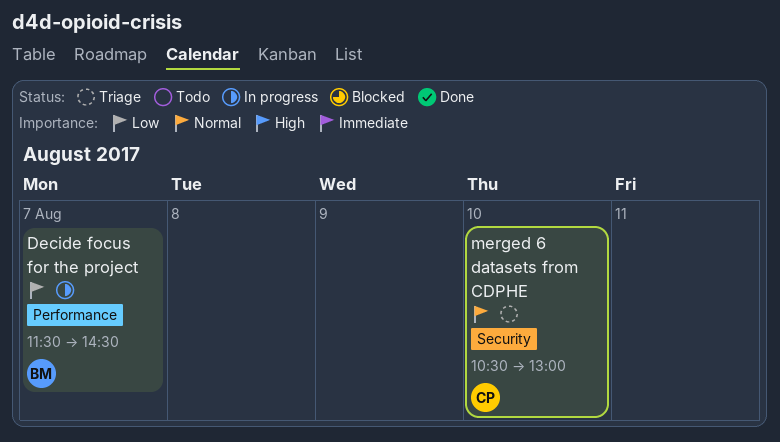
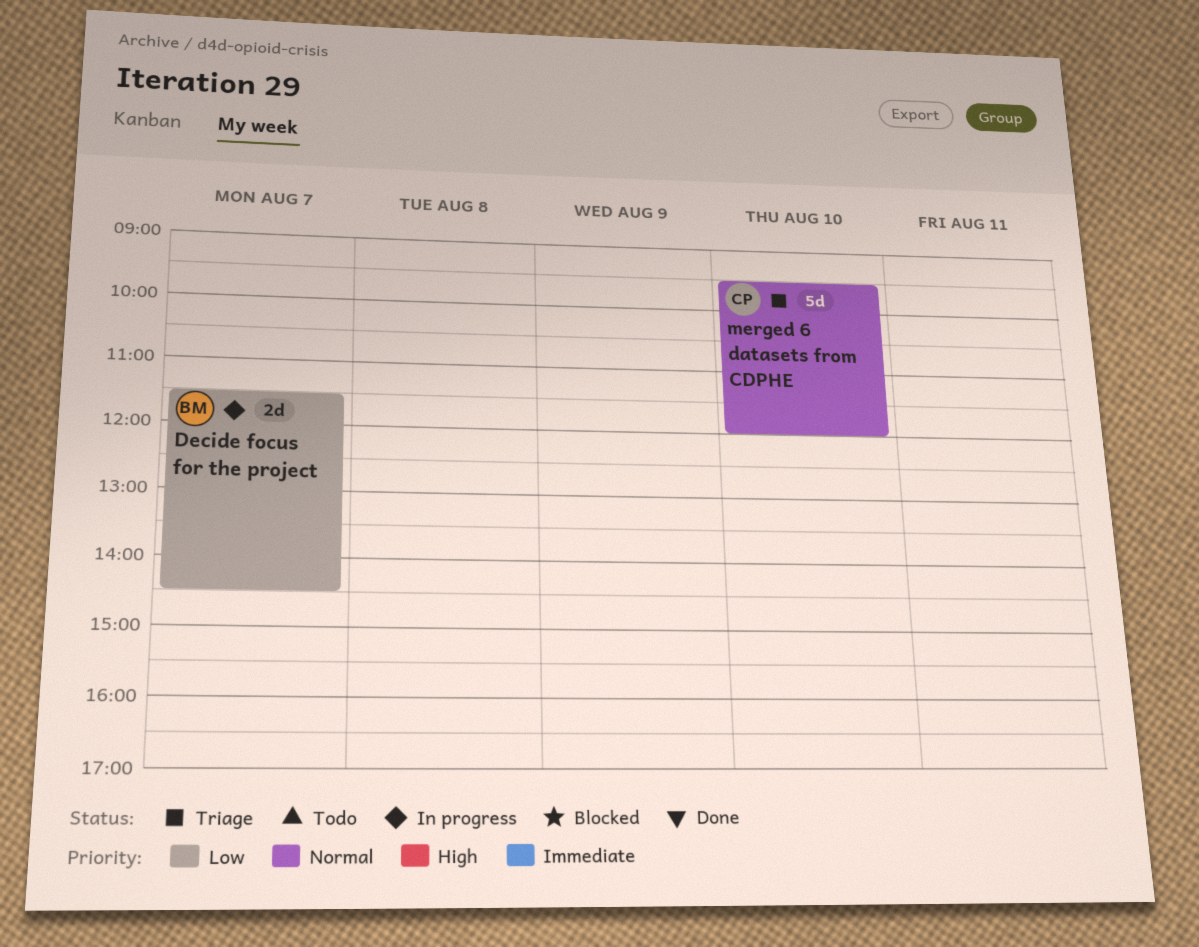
merged 6 datasets from CDPHE, begins: 10:30 -> 09:30
merged 6 datasets from CDPHE, ends: 13:00 -> 12:00

